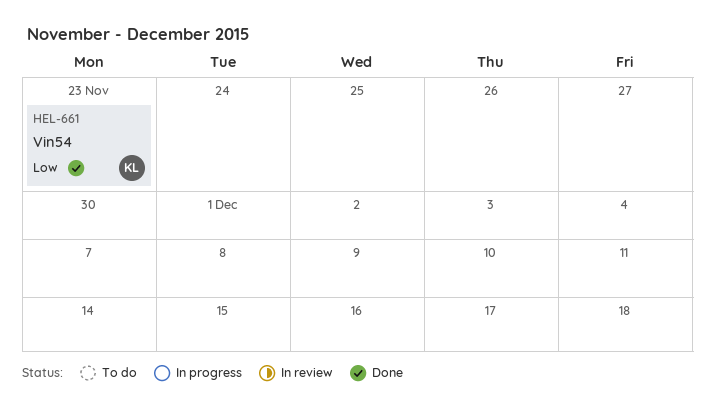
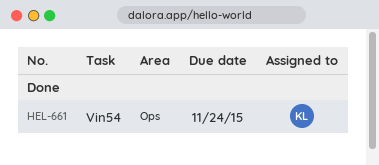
HEL-661, due: Nov 23 -> Nov 24

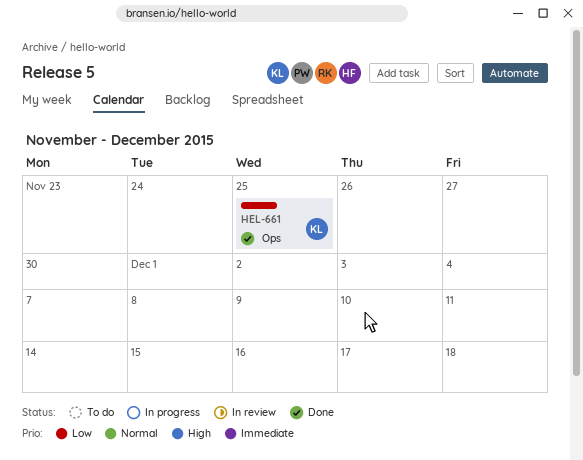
HEL-661, due: Nov 24 -> Nov 25

